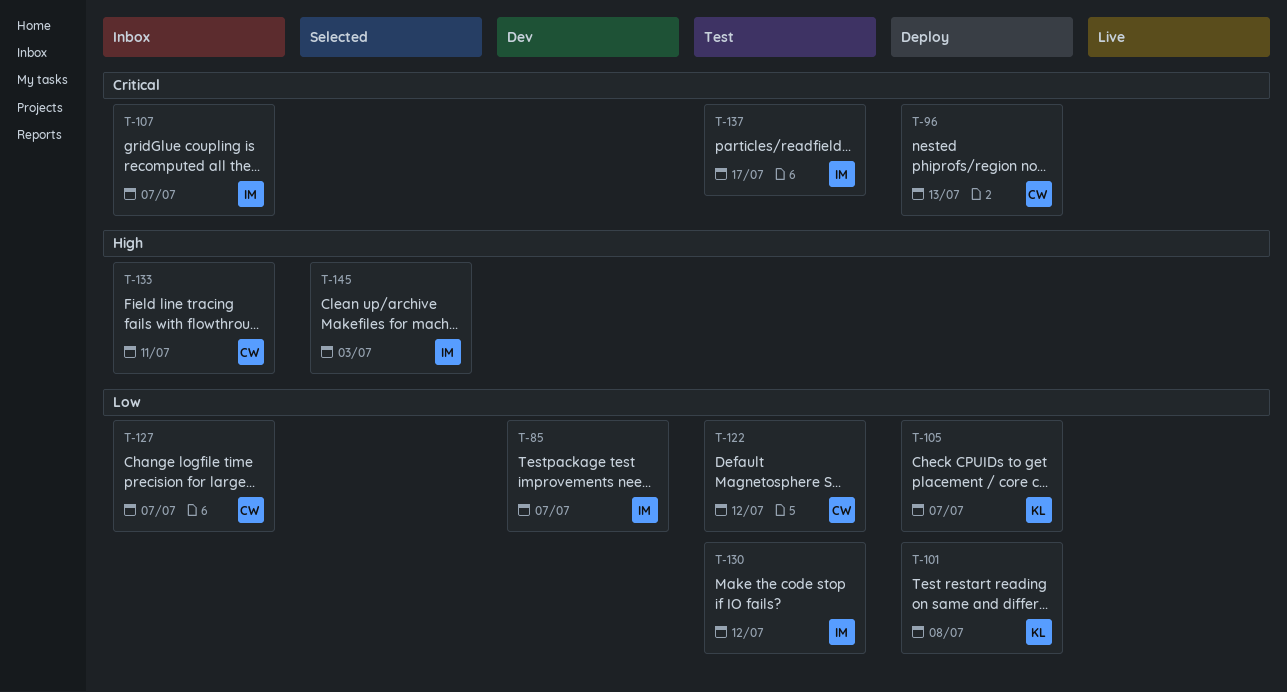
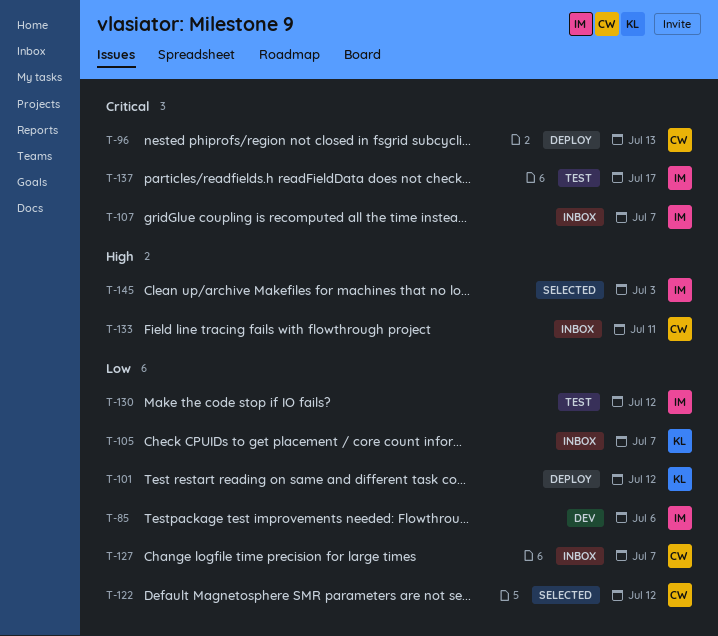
T-85, due: Jul 7 -> Jul 6
T-101, due: Jul 8 -> Jul 12
T-105, status: Deploy -> Inbox
T-122, status: Test -> Selected

